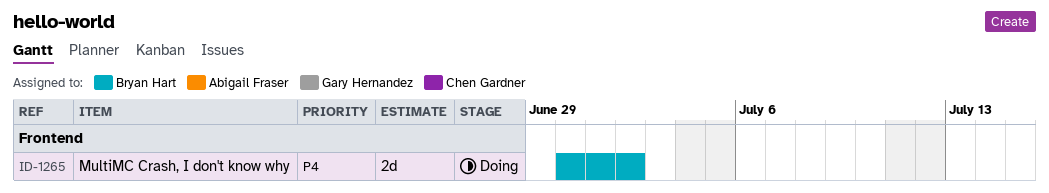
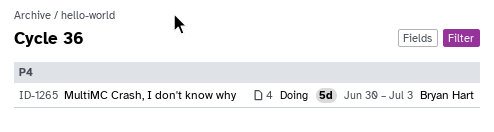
ID-1265, estimate: 2d -> 5d
ID-1265, due: Jul 2 -> Jul 3

